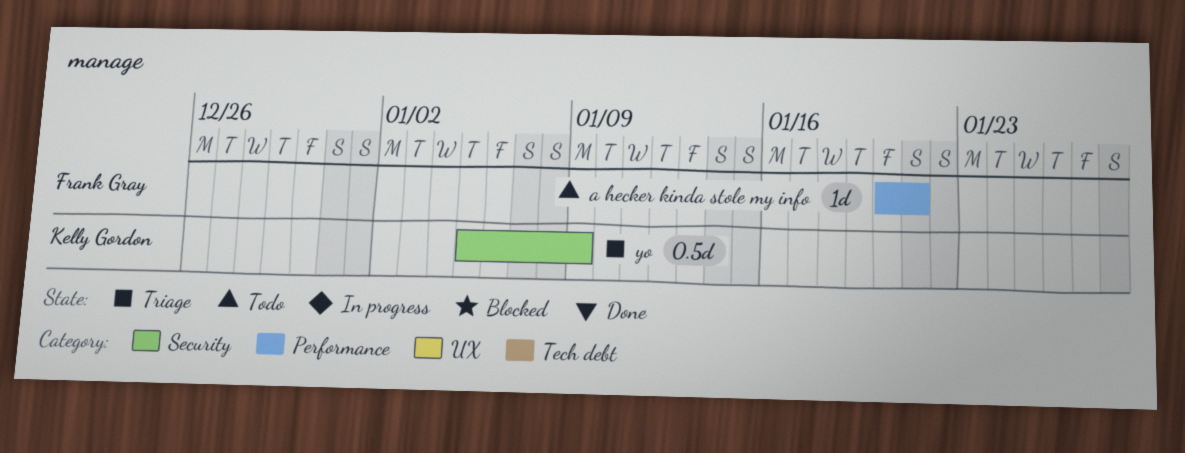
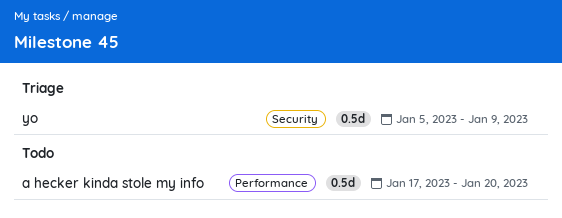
a hecker kinda stole my info, estimate: 1d -> 0.5d
a hecker kinda stole my info, start: Jan 20 -> Jan 17
a hecker kinda stole my info, due: Jan 21 -> Jan 20

